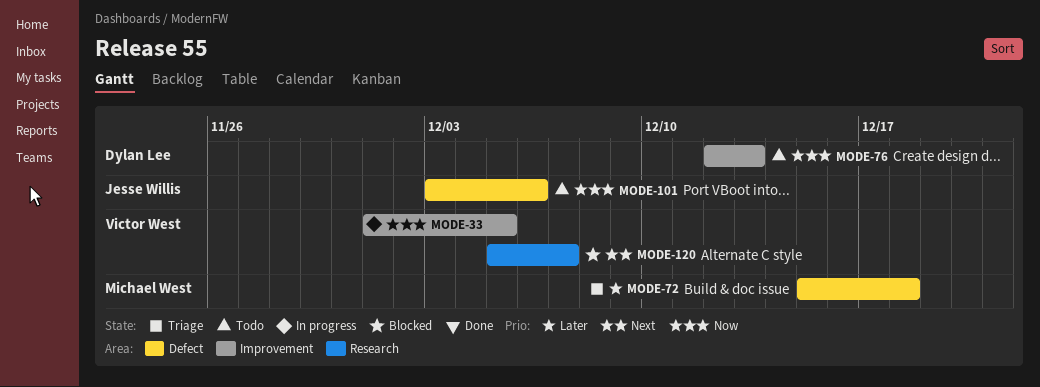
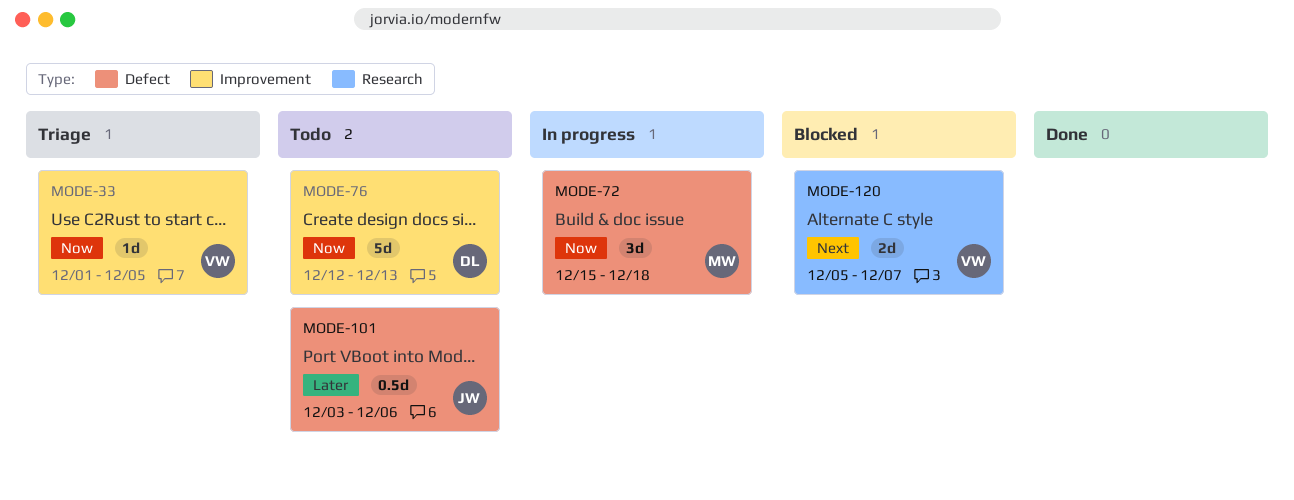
MODE-33, status: In progress -> Triage
MODE-72, status: Triage -> In progress
MODE-72, priority: Later -> Now
MODE-101, priority: Now -> Later

